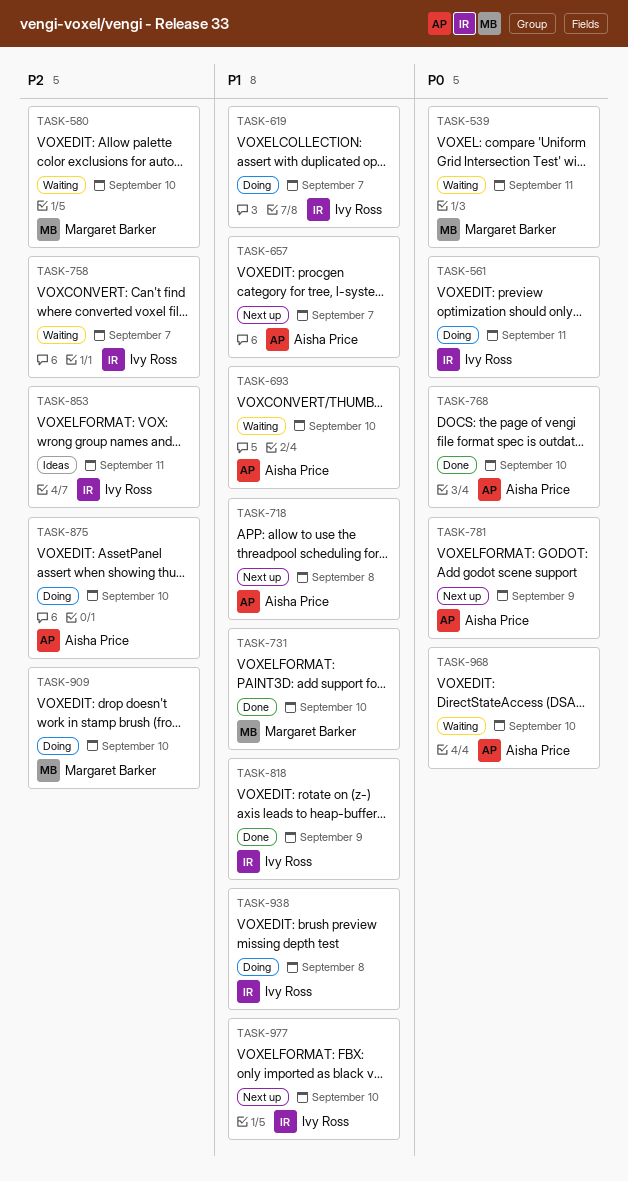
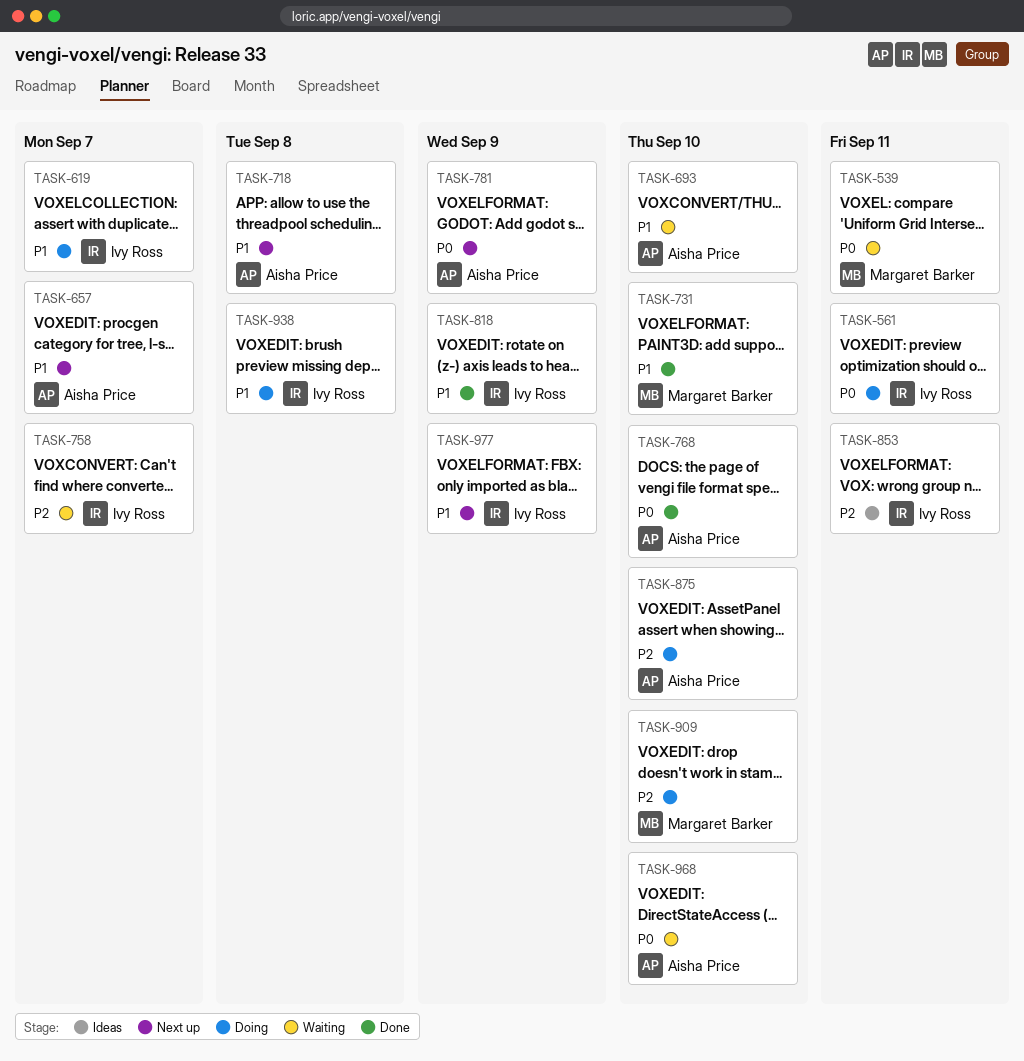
TASK-580: present -> none
TASK-977, due: Sep 10 -> Sep 9

